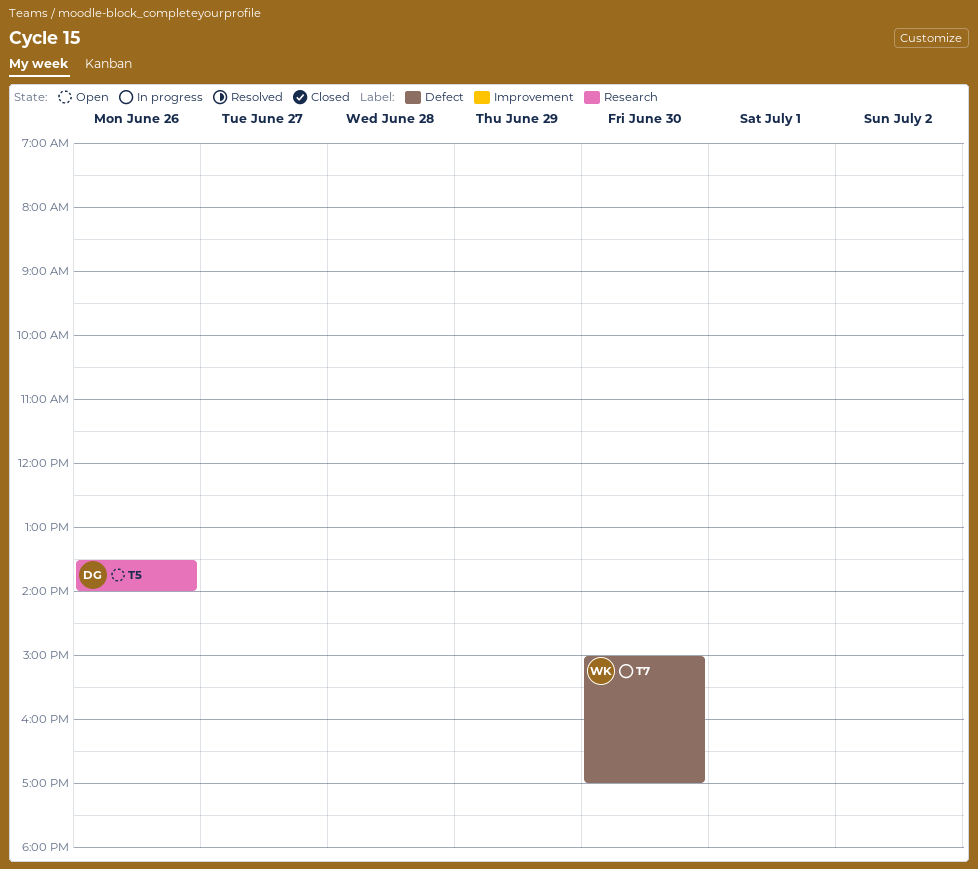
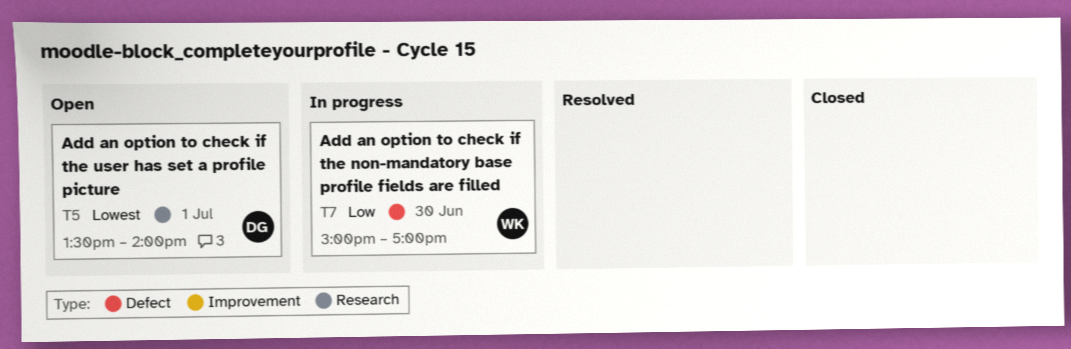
T5, day: Jun 26 -> Jul 1

